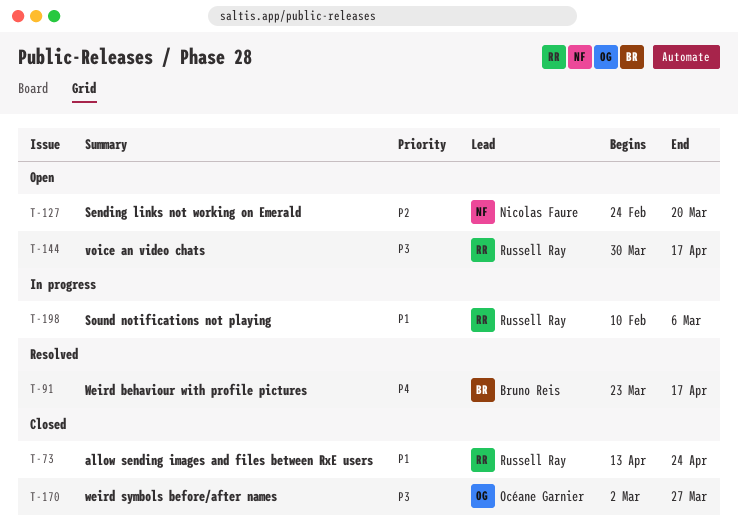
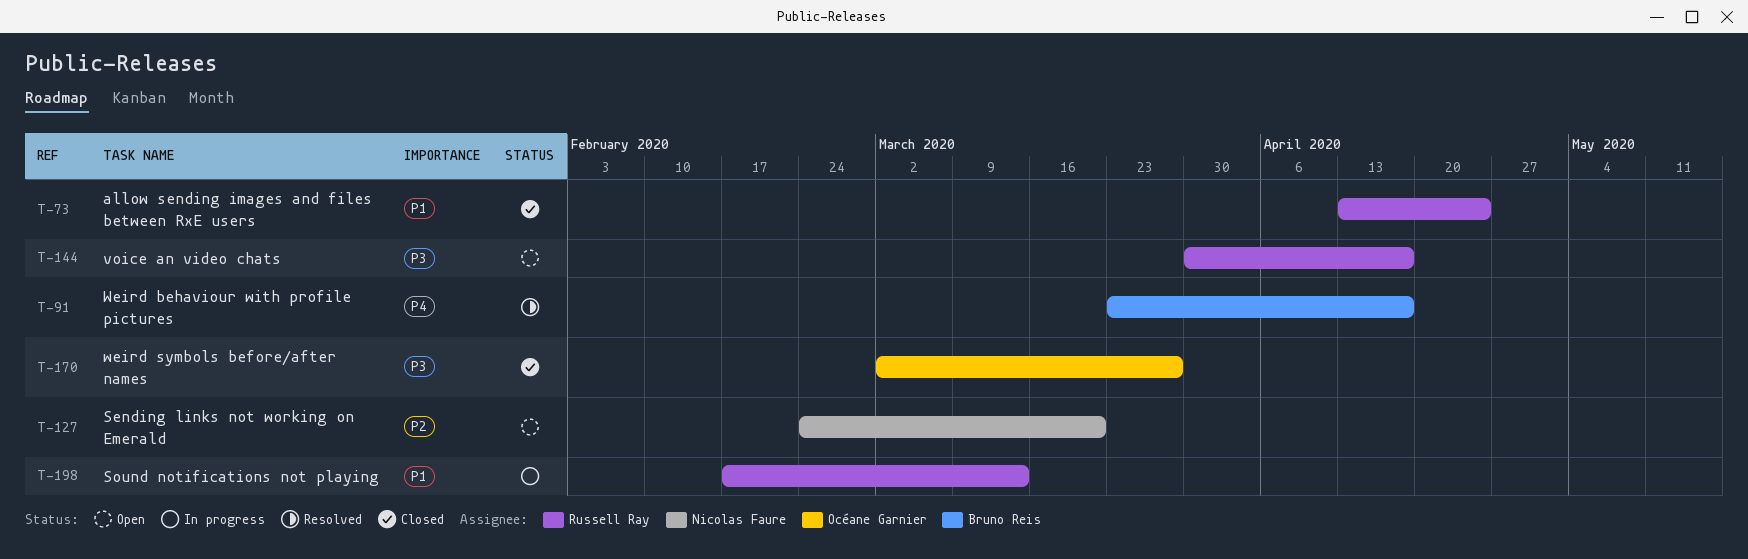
T-198, start: Feb 10 -> Feb 17
T-198, due: Mar 6 -> Mar 13

